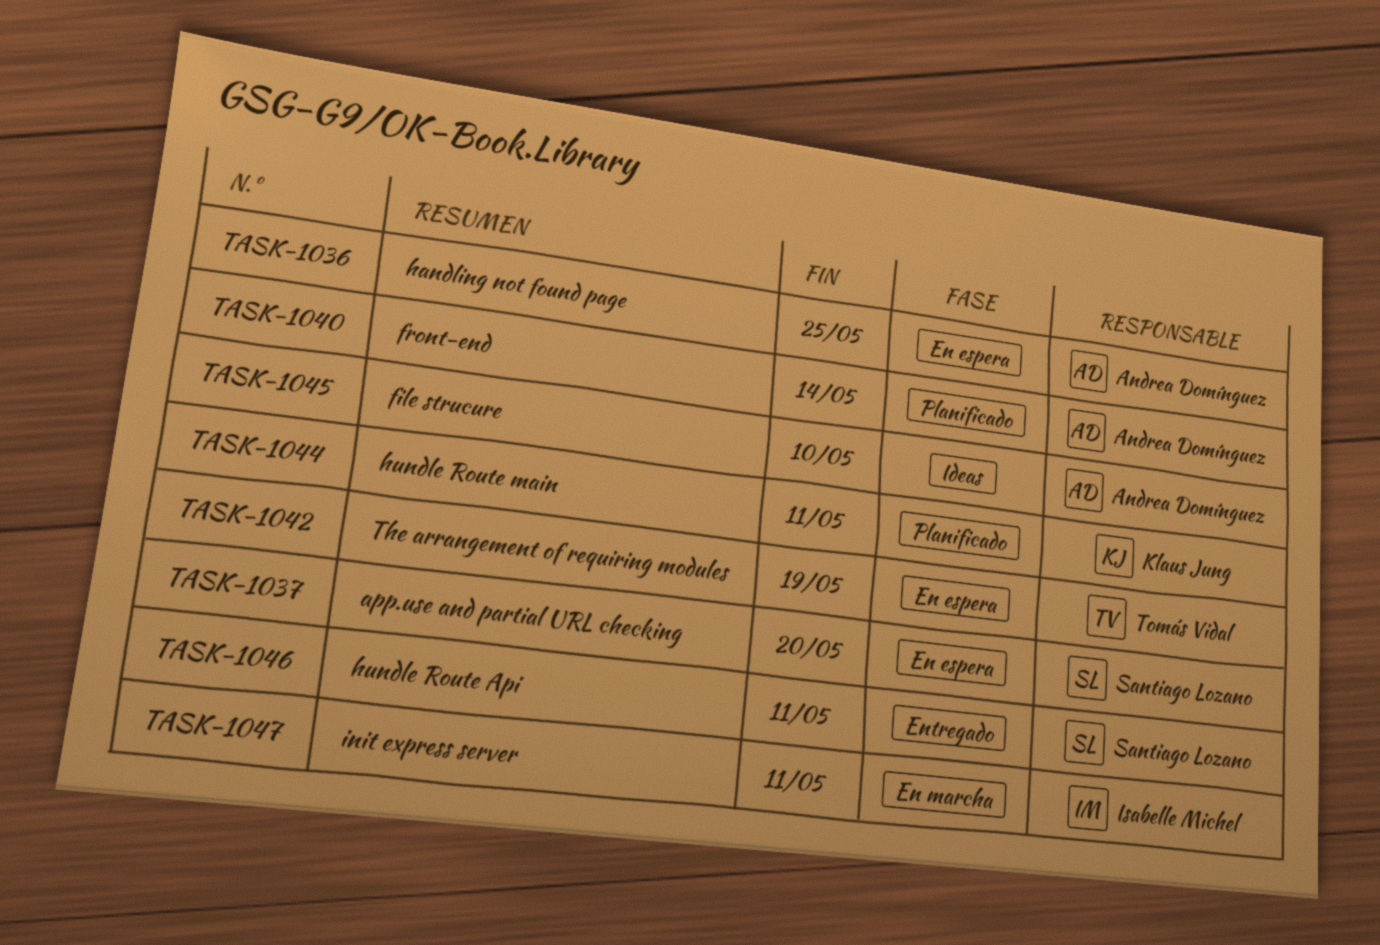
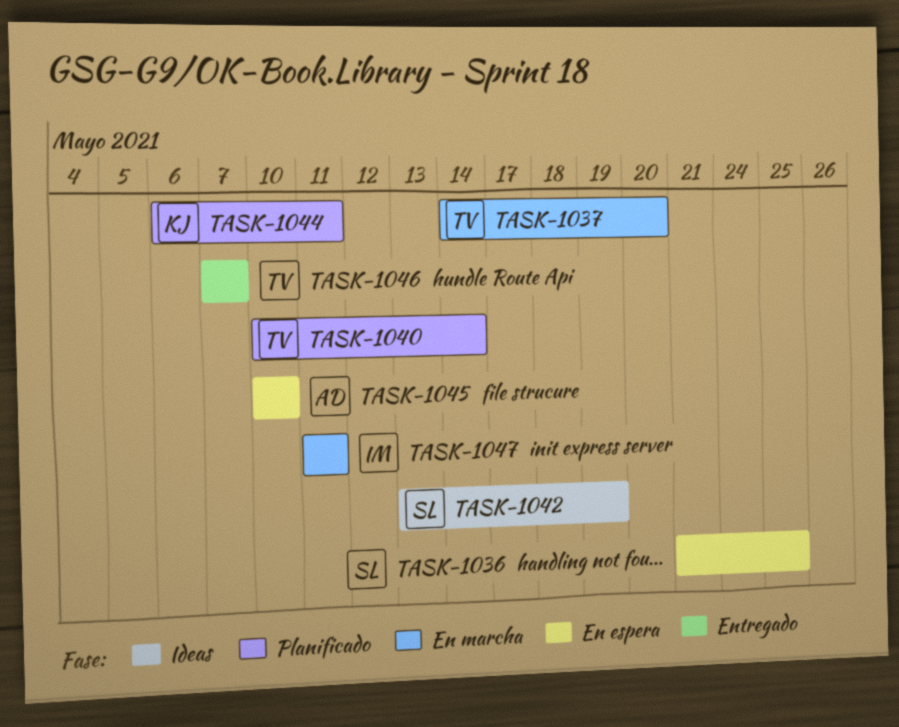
TASK-1036, owner: Andrea Domínguez -> Santiago Lozano
TASK-1037, status: En espera -> En marcha
TASK-1037, owner: Santiago Lozano -> Tomás Vidal
TASK-1040, owner: Andrea Domínguez -> Tomás Vidal
TASK-1042, status: En espera -> Ideas
TASK-1042, owner: Tomás Vidal -> Santiago Lozano
TASK-1045, status: Ideas -> En espera
TASK-1046, owner: Santiago Lozano -> Tomás Vidal
TASK-1046, due: May 11 -> May 7

